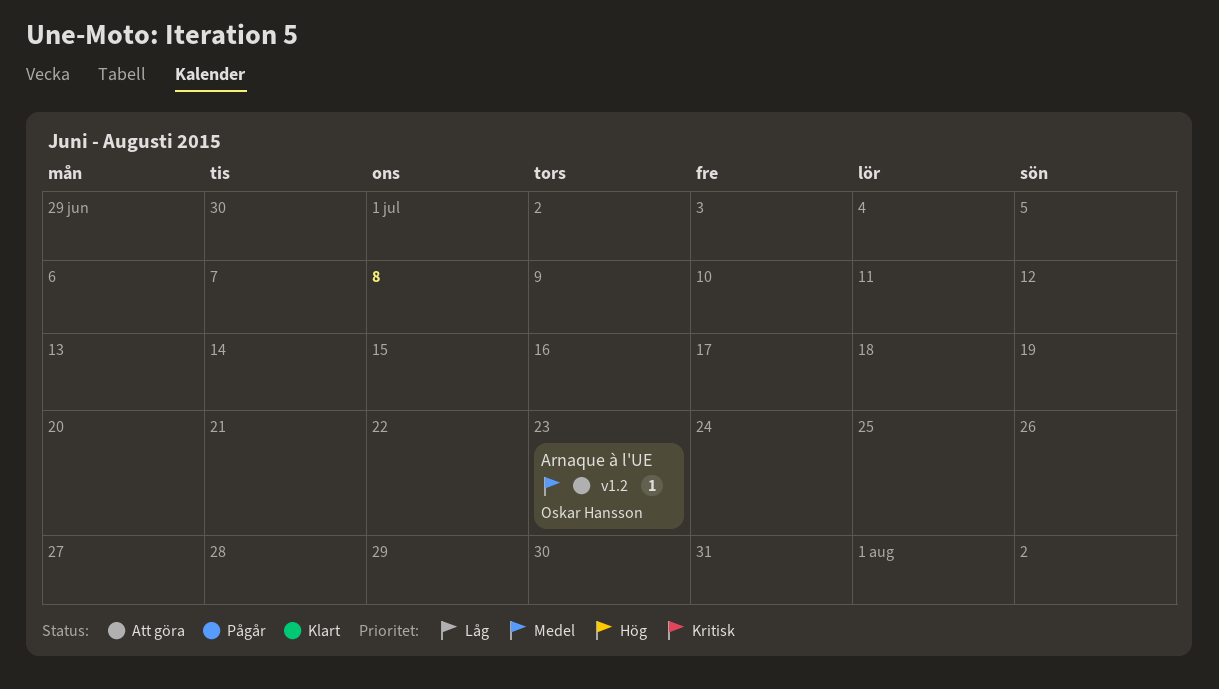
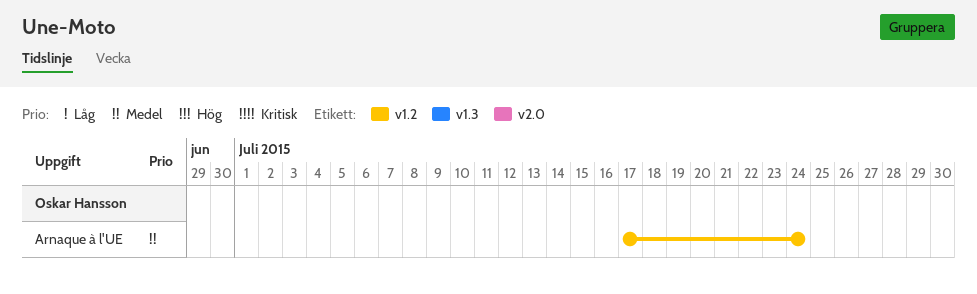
Arnaque à l'UE, due: Jul 23 -> Jul 24

